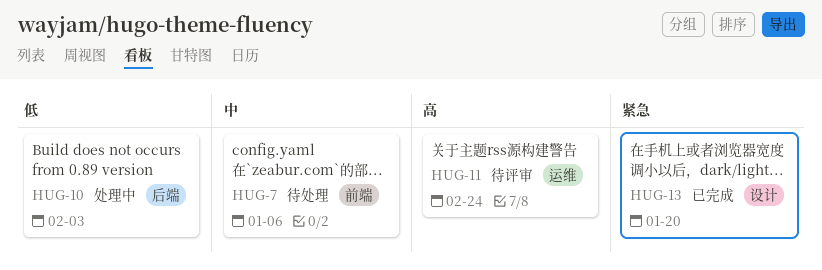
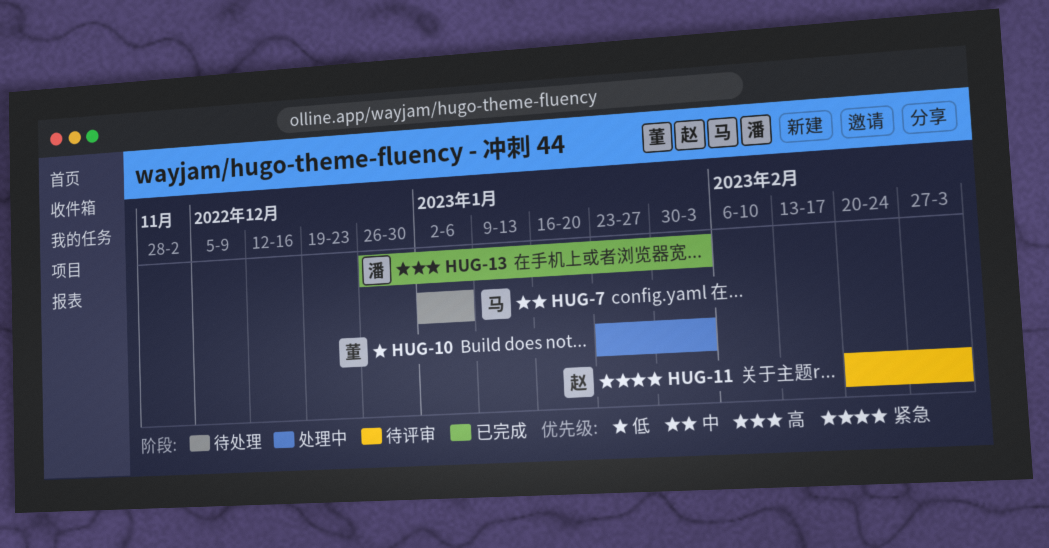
HUG-11, priority: 高 -> 紧急
HUG-11, due: Feb 24 -> Mar 3
HUG-13, priority: 紧急 -> 高
HUG-13, due: Jan 20 -> Feb 3

